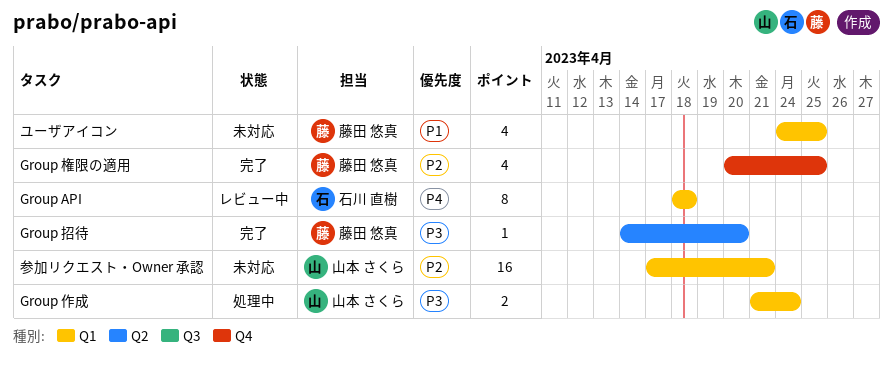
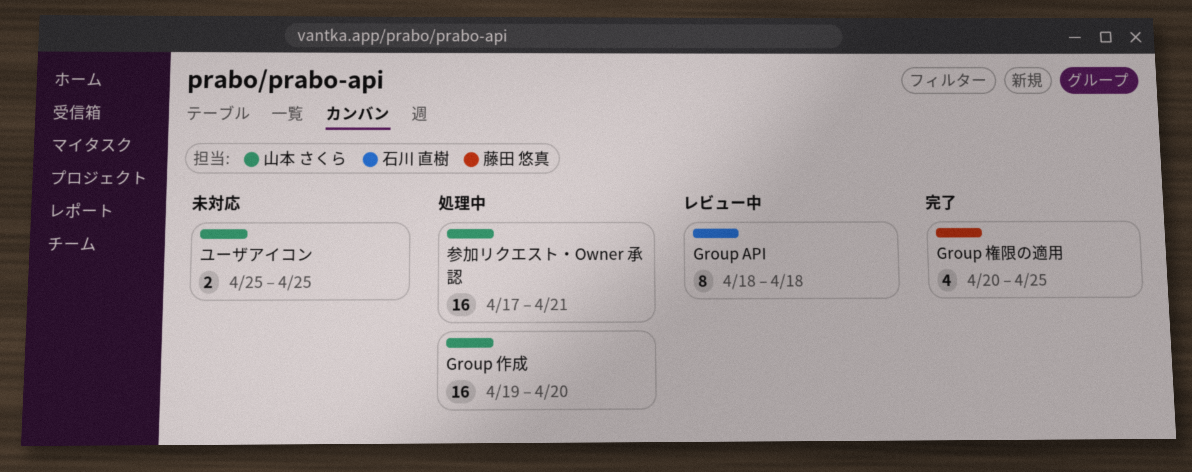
Group 作成, estimate: 2 -> 16
Group 作成, start: Apr 21 -> Apr 19
Group 作成, due: Apr 24 -> Apr 20
Group 招待: present -> none
ユーザアイコン, owner: 藤田 悠真 -> 山本 さくら
ユーザアイコン, estimate: 4 -> 2
ユーザアイコン, start: Apr 24 -> Apr 25
参加リクエスト・Owner 承認, status: 未対応 -> 処理中

